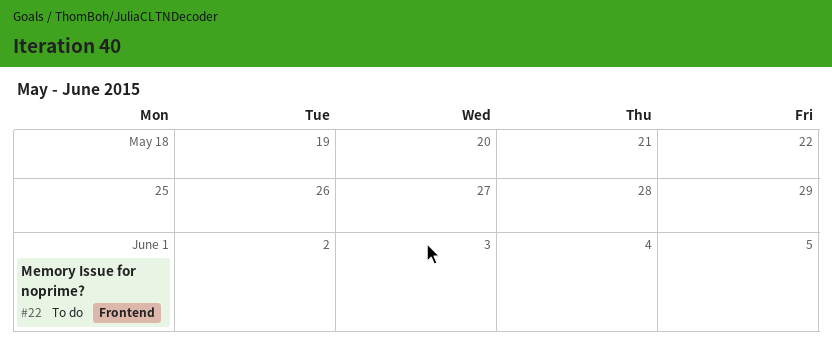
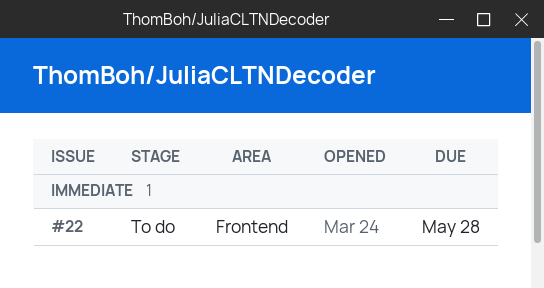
#22, due: Jun 1 -> May 28

